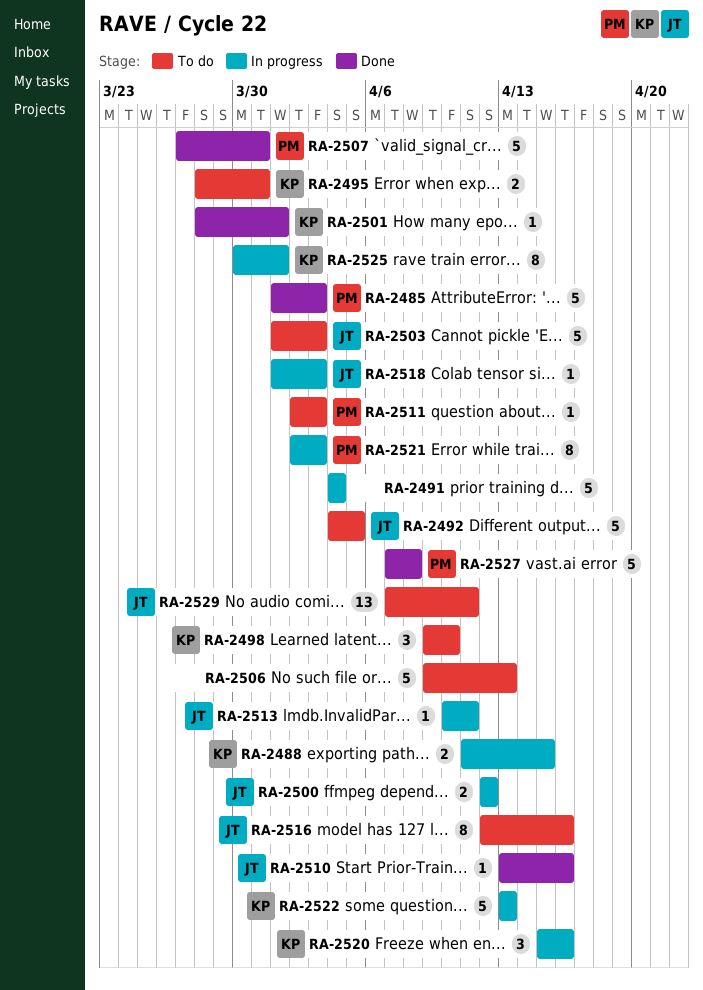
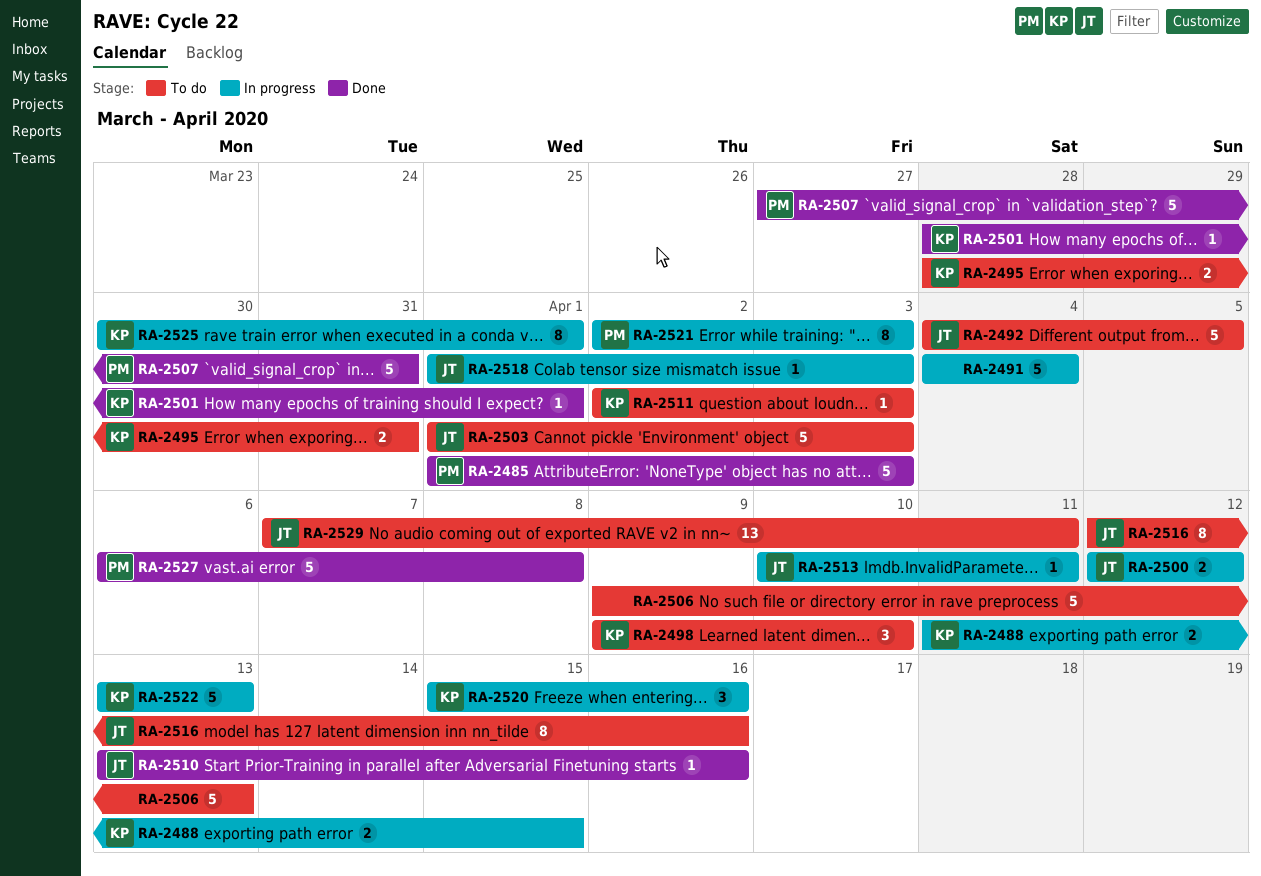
RA-2511, owner: PM -> KP
RA-2527, start: Apr 7 -> Apr 6

